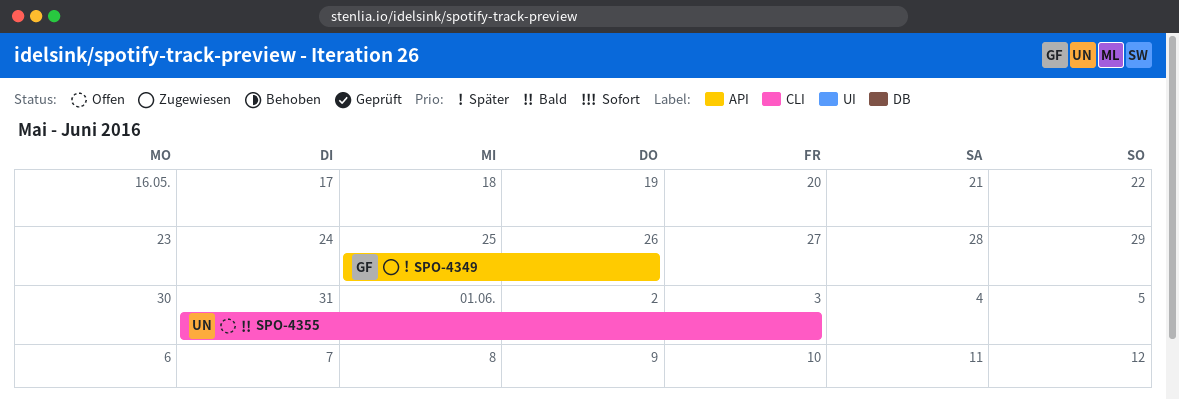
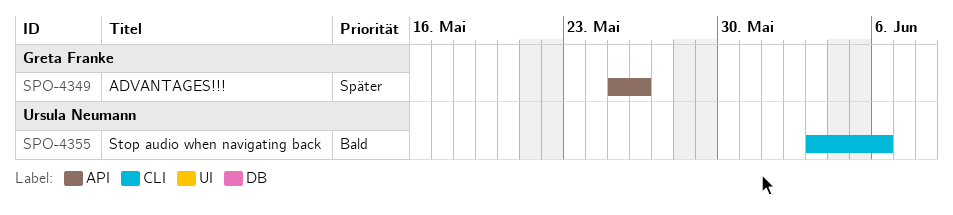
SPO-4355, start: May 31 -> Jun 3
SPO-4355, due: Jun 3 -> Jun 6

